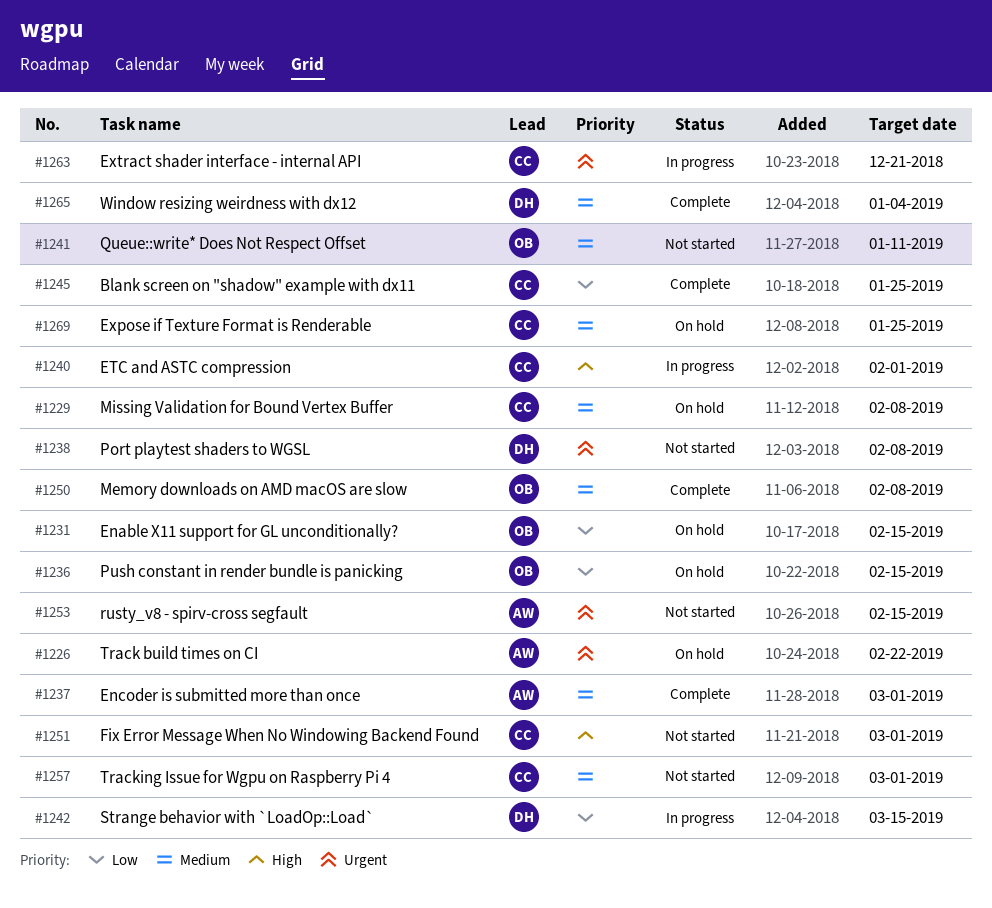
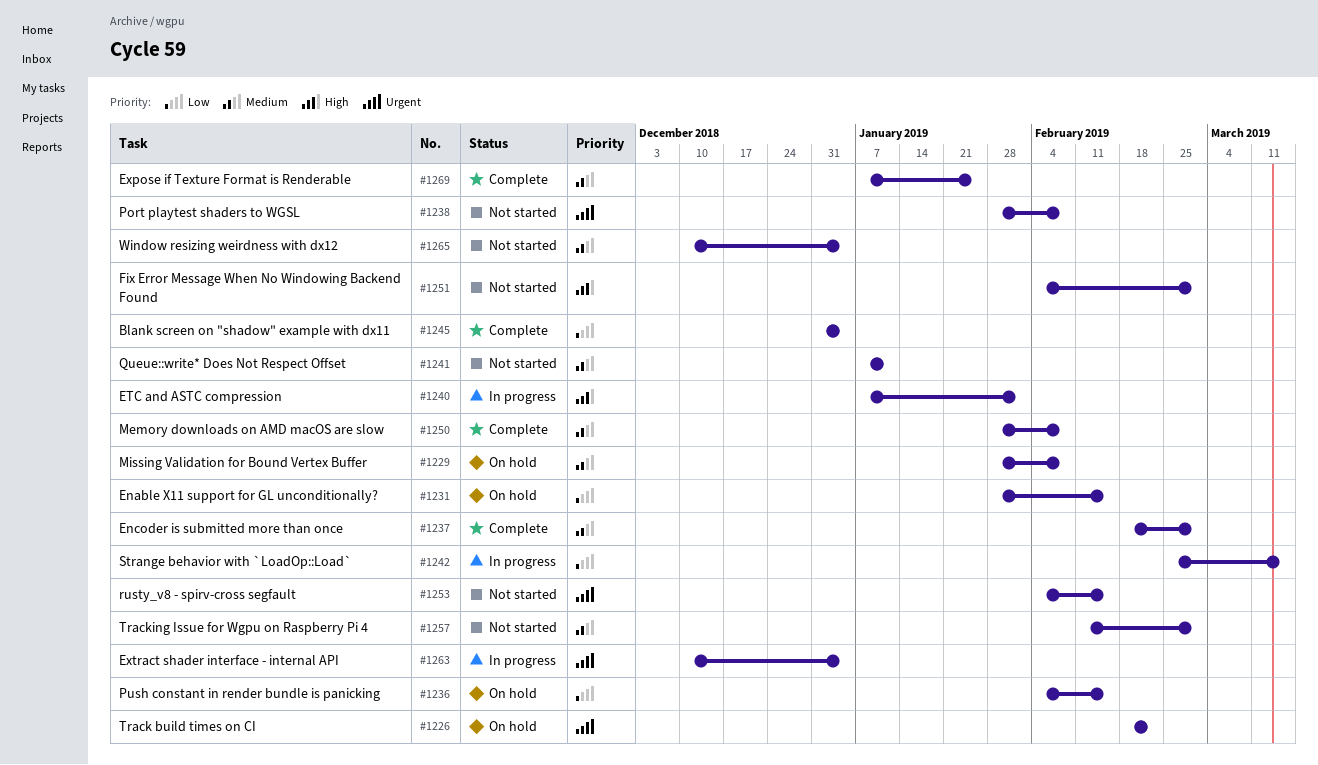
#1245, due: Jan 25 -> Jan 4
#1263, due: Dec 21 -> Jan 4
#1265, status: Complete -> Not started
#1269, status: On hold -> Complete

